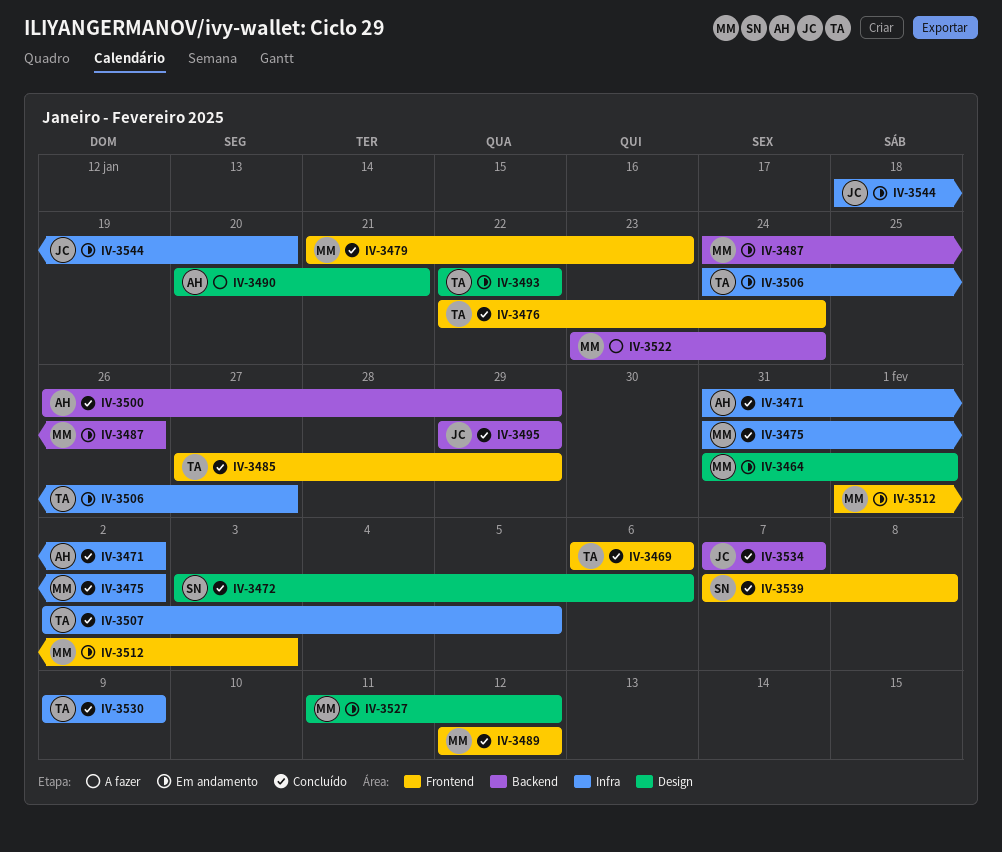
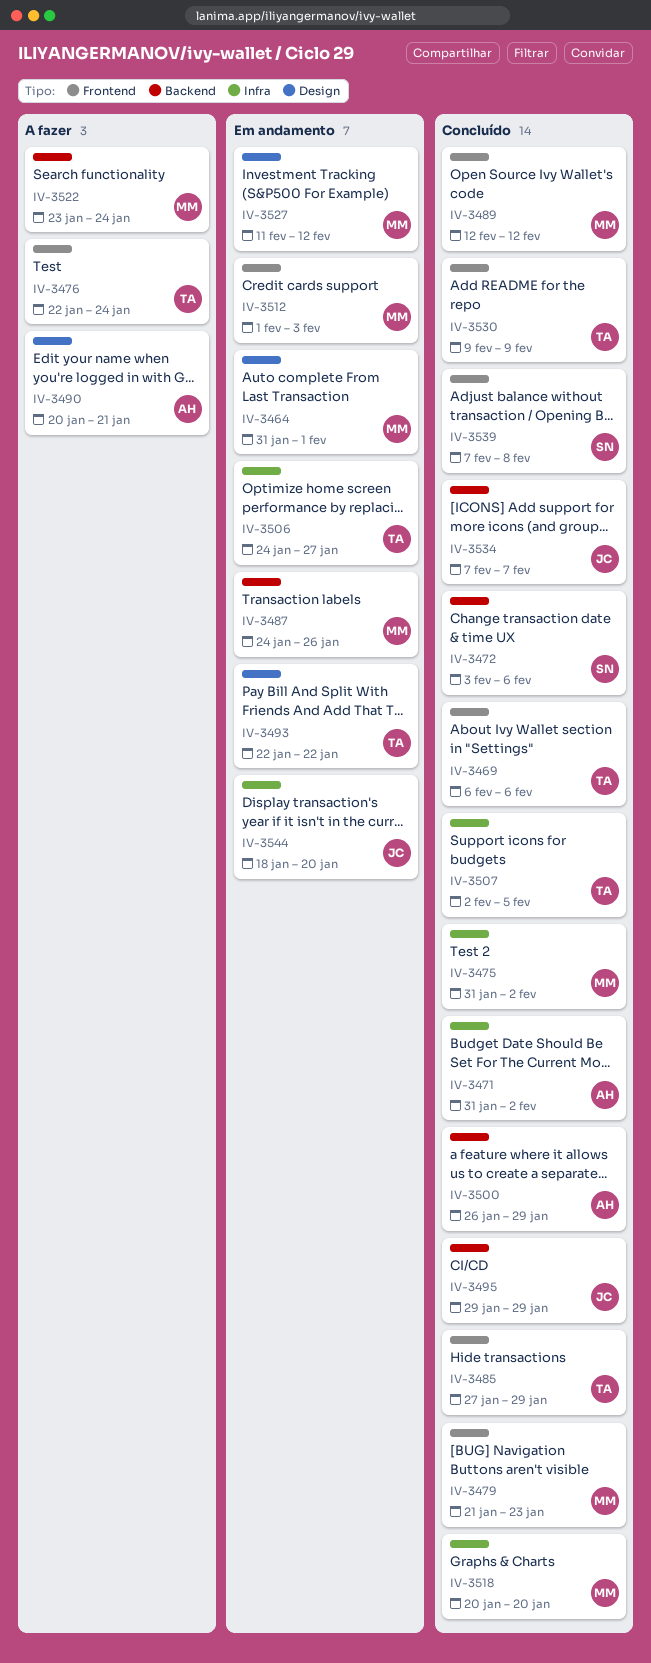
IV-3472, label: Design -> Backend
IV-3476, status: Concluído -> A fazer
IV-3518: none -> present
IV-3530, label: Infra -> Frontend

